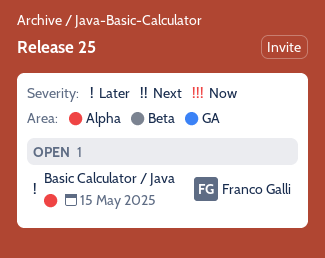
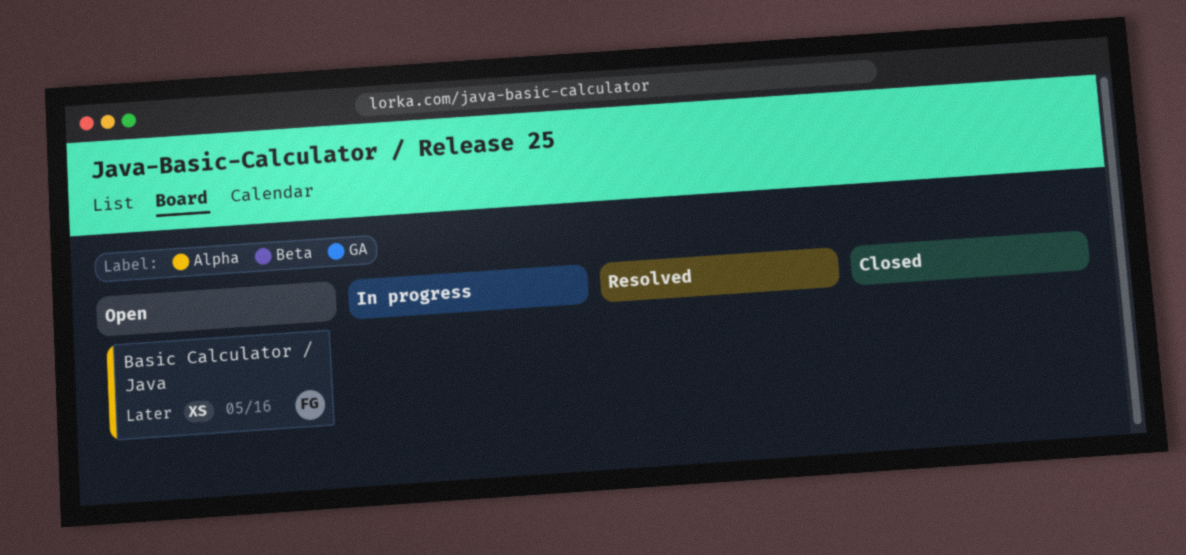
Basic Calculator / Java, due: May 15 -> May 16

